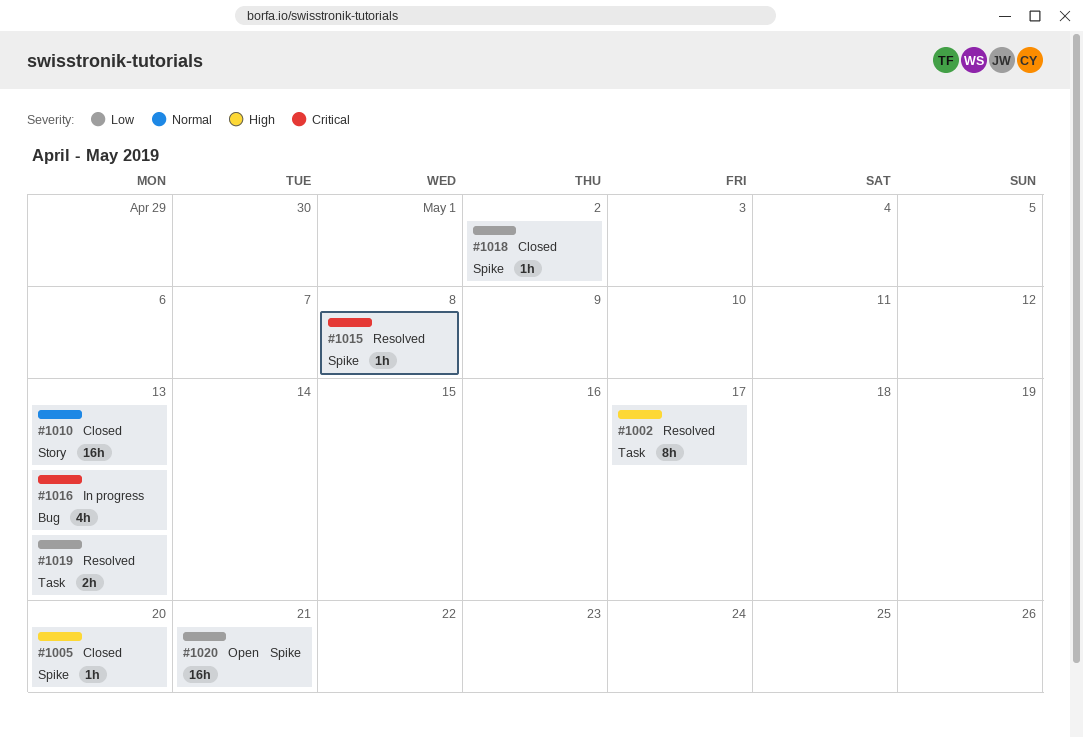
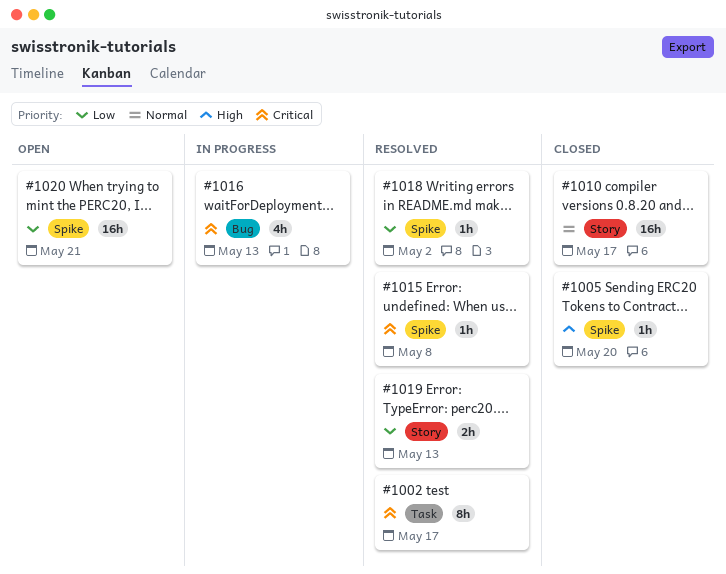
#1002, priority: High -> Critical
#1010, due: May 13 -> May 17
#1018, status: Closed -> Resolved
#1019, label: Task -> Story

